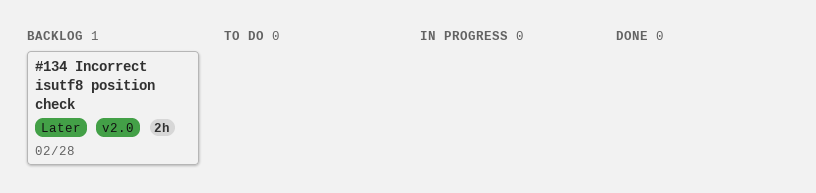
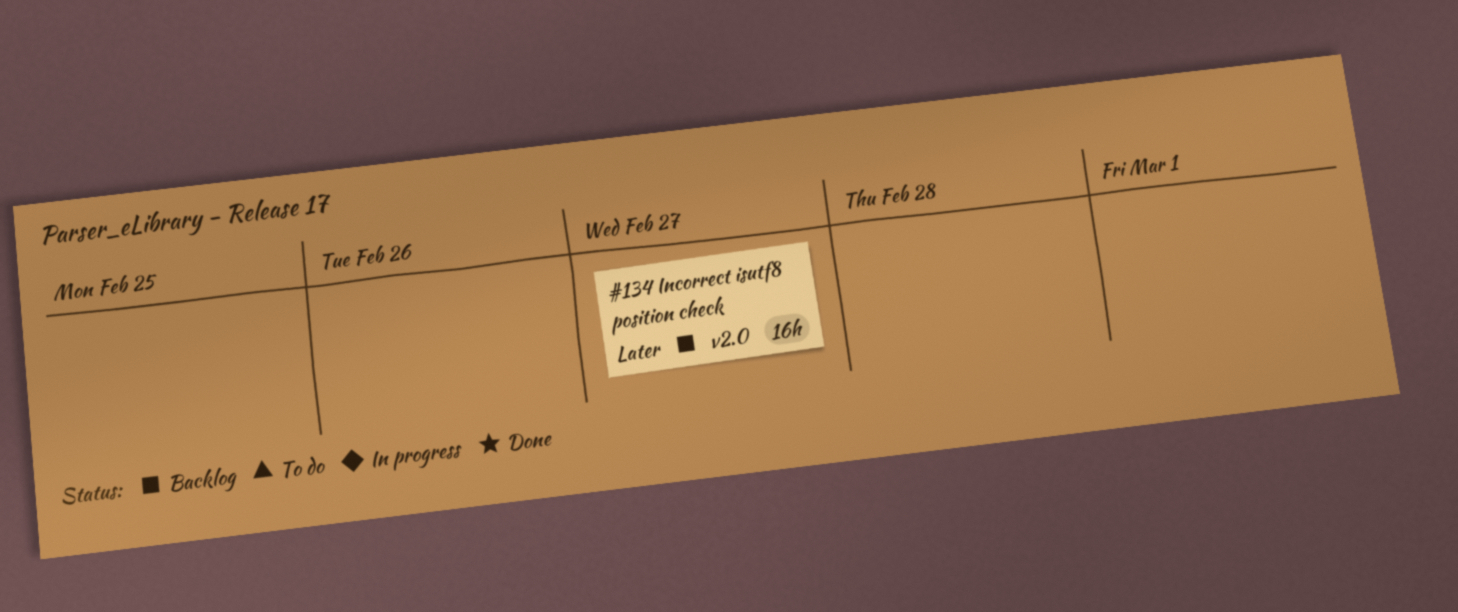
#134, estimate: 2h -> 16h
#134, due: Feb 28 -> Feb 27

